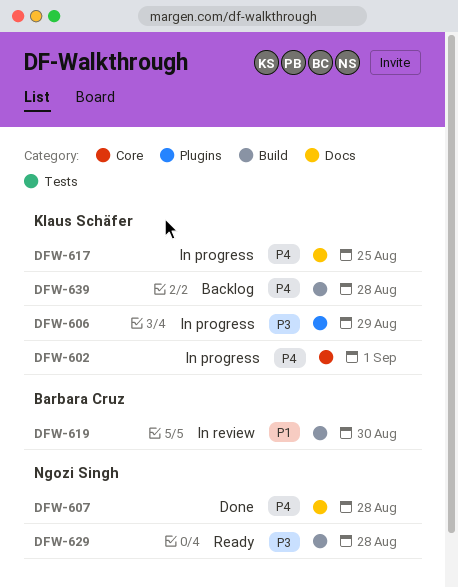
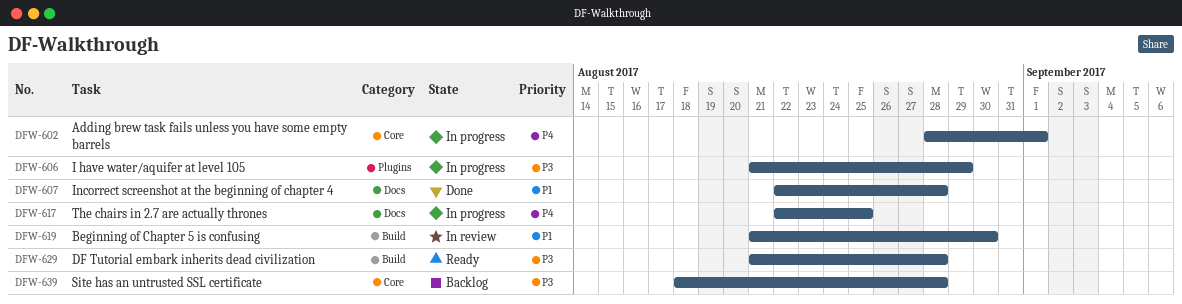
DFW-607, priority: P4 -> P1
DFW-639, priority: P4 -> P3
DFW-639, label: Build -> Core

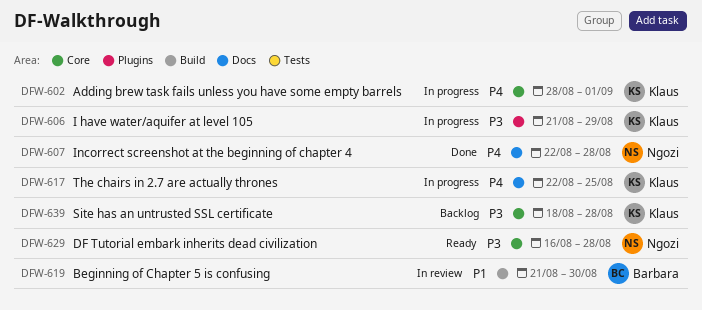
DFW-607, priority: P1 -> P4
DFW-629, label: Build -> Core
DFW-629, start: Aug 21 -> Aug 16

